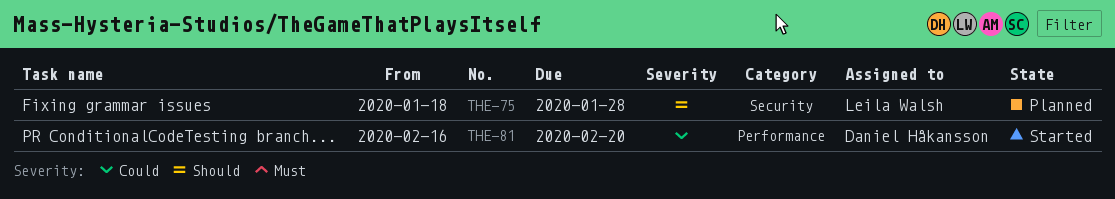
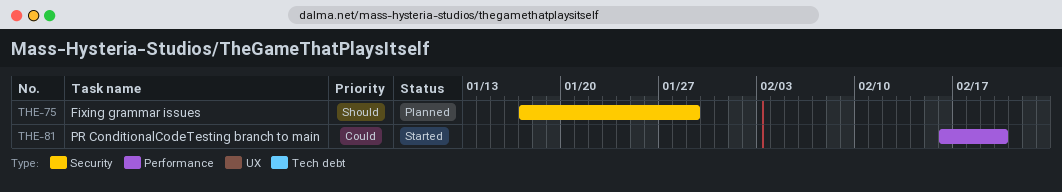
THE-75, start: Jan 18 -> Jan 17
THE-75, due: Jan 28 -> Jan 29

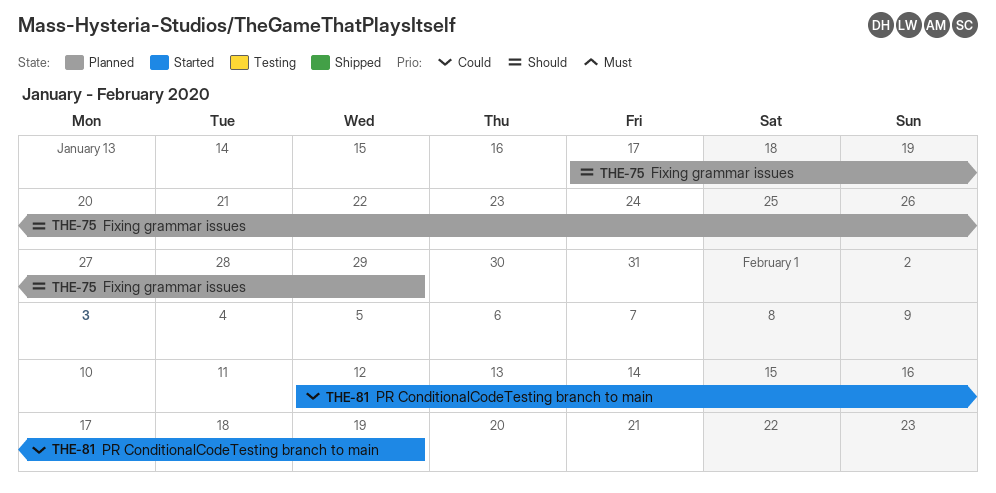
THE-81, start: Feb 16 -> Feb 12
THE-81, due: Feb 20 -> Feb 19

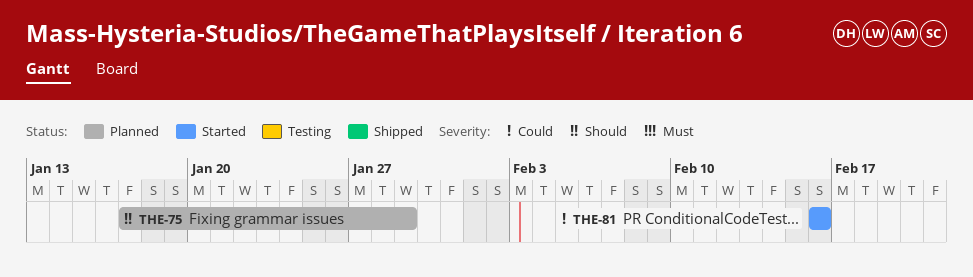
THE-81, start: Feb 12 -> Feb 16
THE-81, due: Feb 19 -> Feb 16

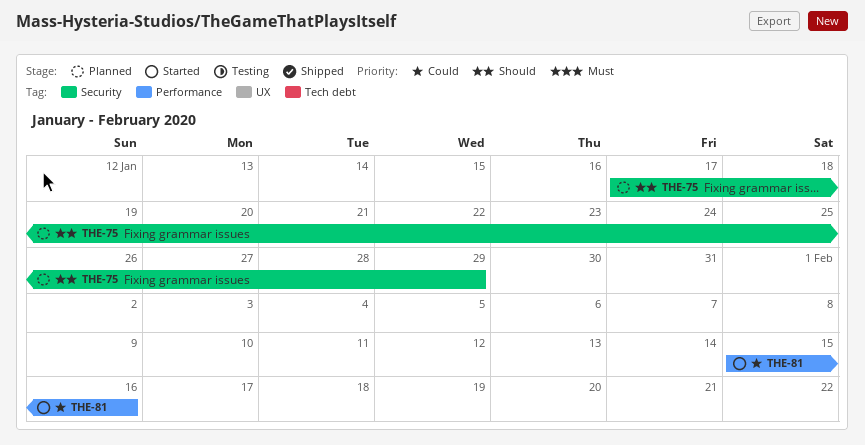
THE-81, start: Feb 16 -> Feb 15

